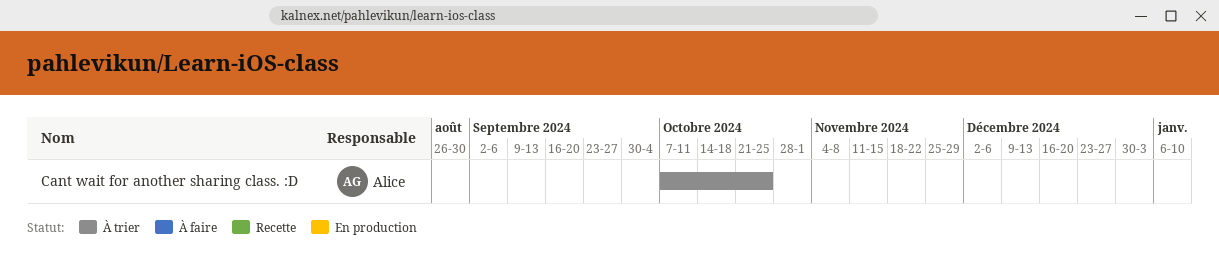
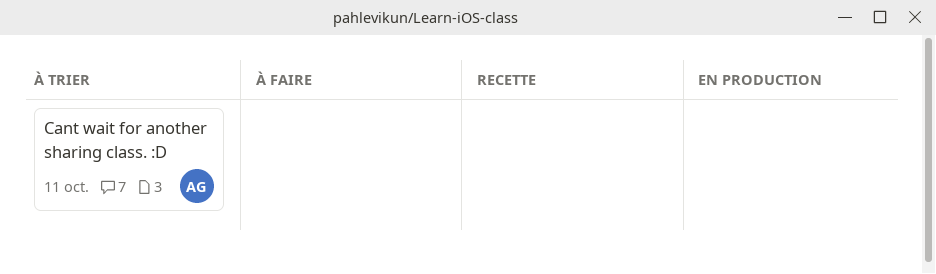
Cant wait for another sharing class. :D, due: Oct 25 -> Oct 11

